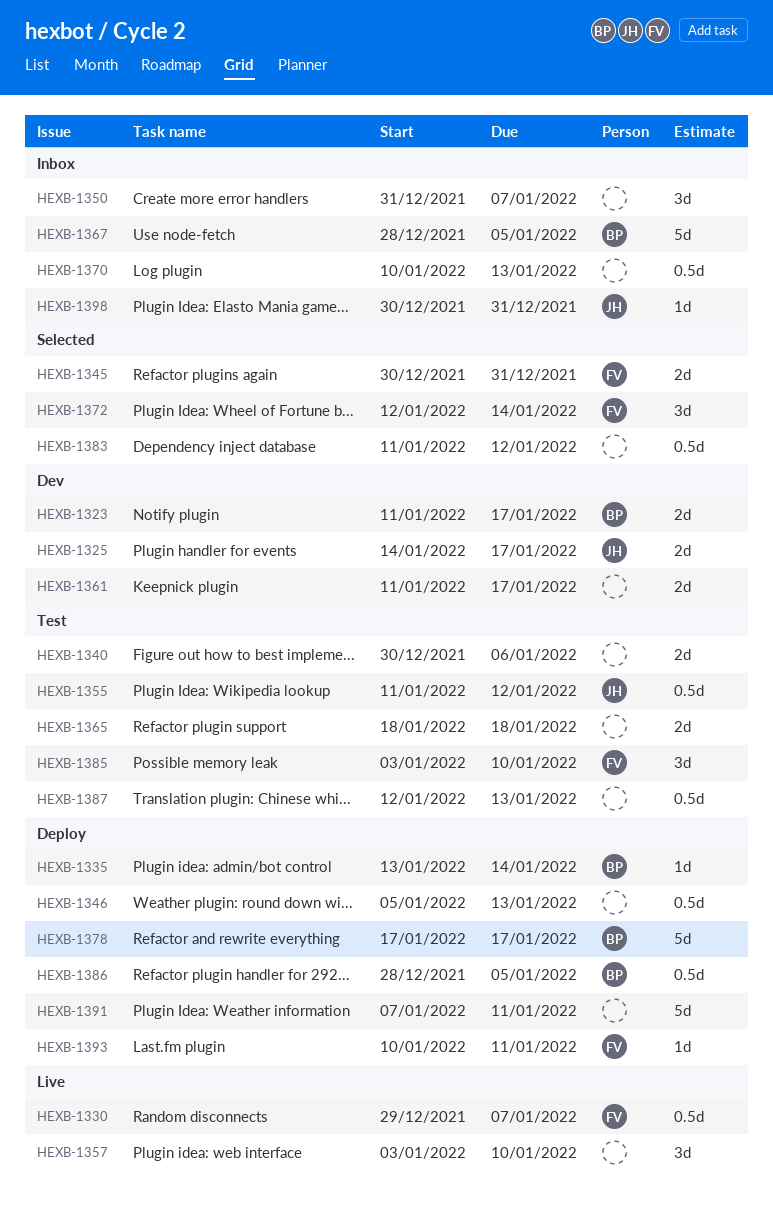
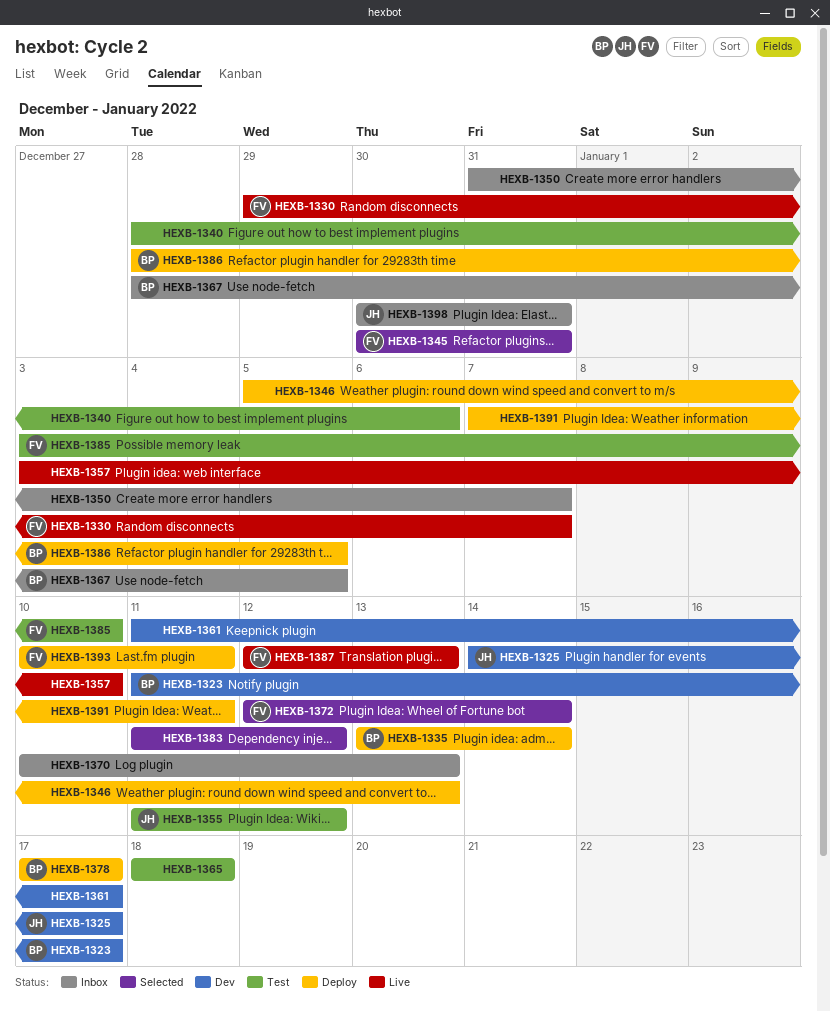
HEXB-1340, start: Dec 30 -> Dec 28
HEXB-1387, status: Test -> Live
HEXB-1387, owner: none -> FV

